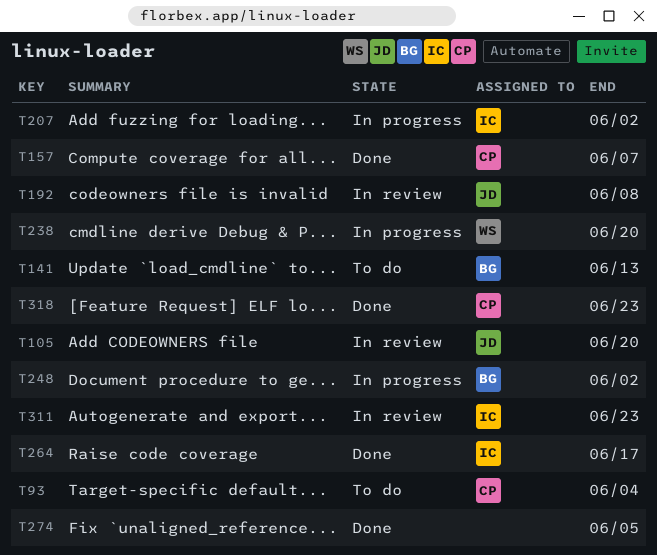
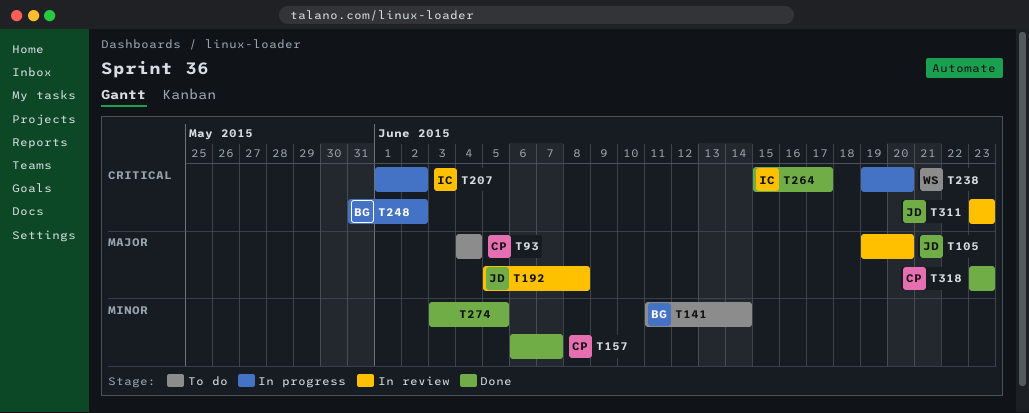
T141, due: Jun 13 -> Jun 14
T311, owner: IC -> JD

